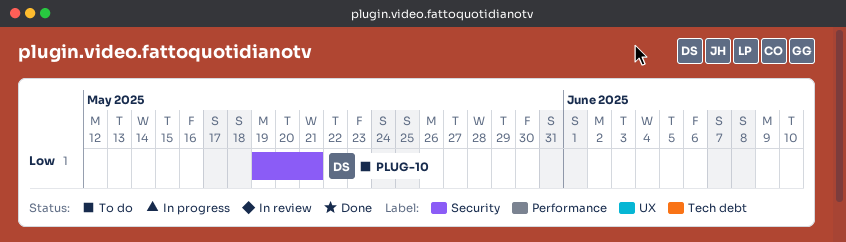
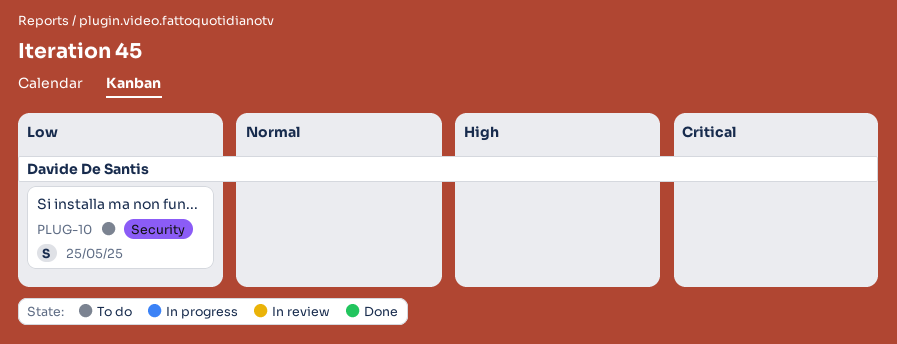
PLUG-10, due: May 21 -> May 25

